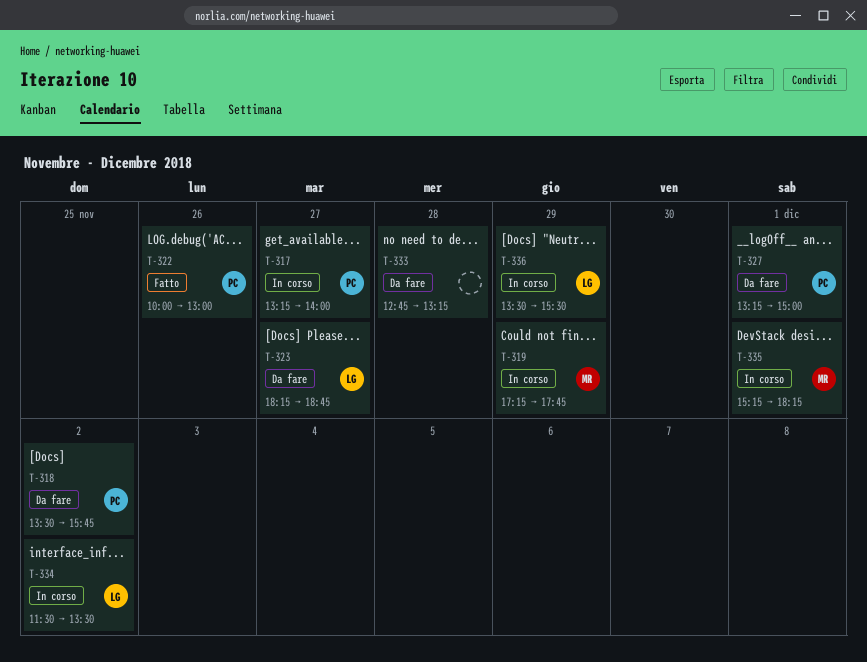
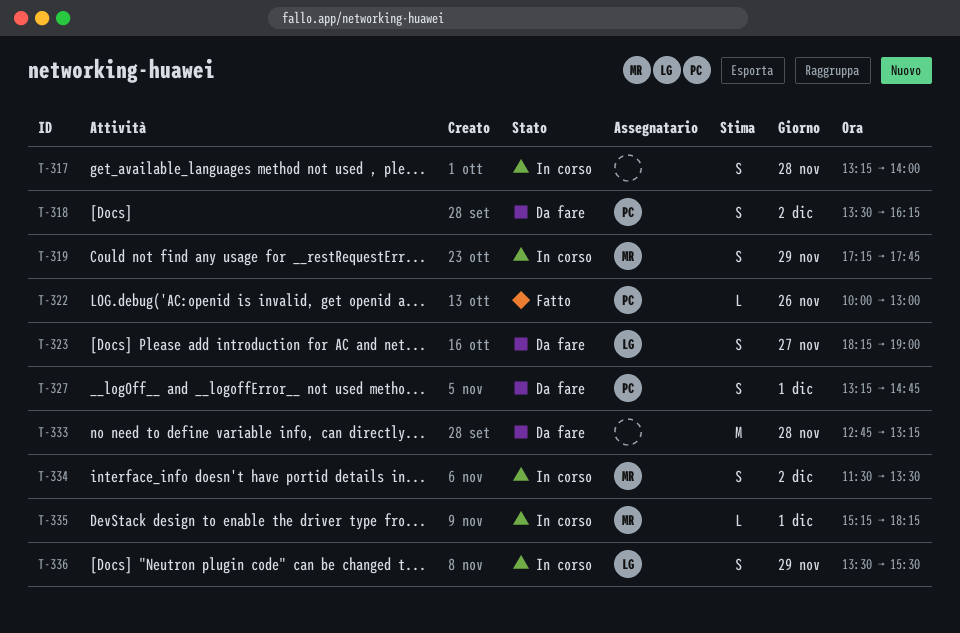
T-317, owner: PC -> none
T-317, day: Nov 27 -> Nov 28
T-318, ends: 15:45 -> 16:15
T-323, ends: 18:45 -> 19:00
T-327, ends: 15:00 -> 14:45
T-334, owner: LG -> MR

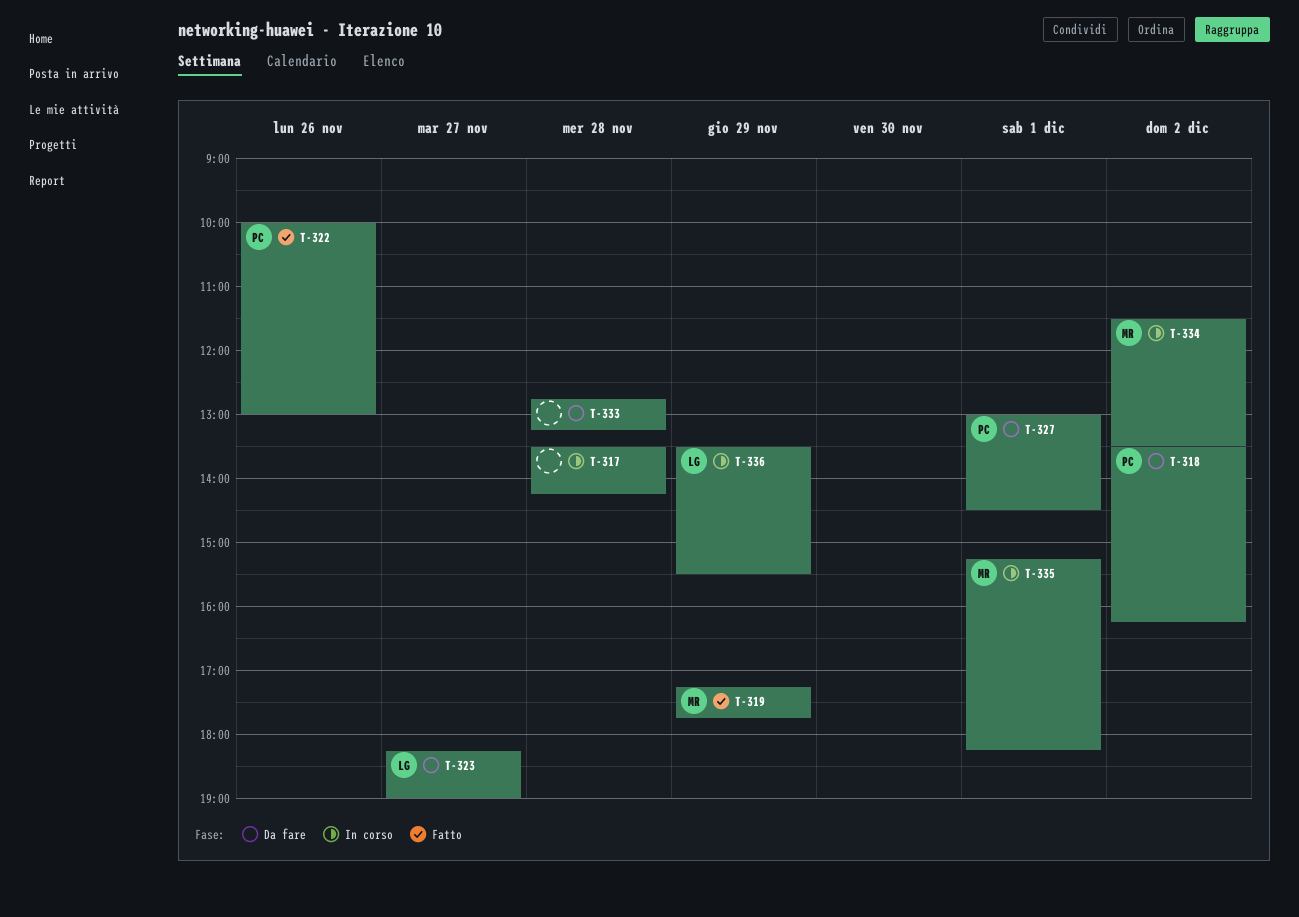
T-317, begins: 13:15 -> 13:30
T-317, ends: 14:00 -> 14:15
T-319, status: In corso -> Fatto
T-327, begins: 13:15 -> 13:00
T-327, ends: 14:45 -> 14:30

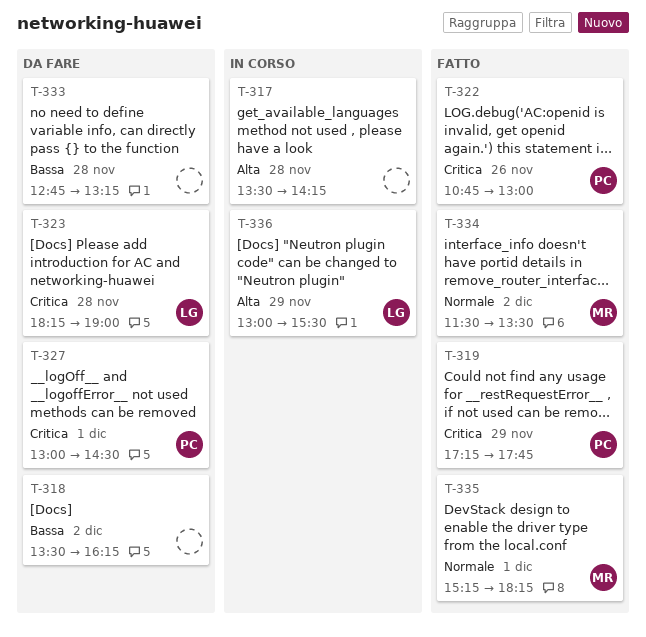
T-318, owner: PC -> none
T-319, owner: MR -> PC
T-322, begins: 10:00 -> 10:45
T-323, day: Nov 27 -> Nov 28
T-334, status: In corso -> Fatto
T-335, status: In corso -> Fatto
T-336, begins: 13:30 -> 13:00

